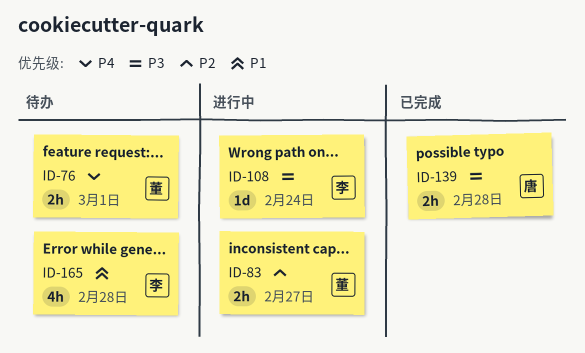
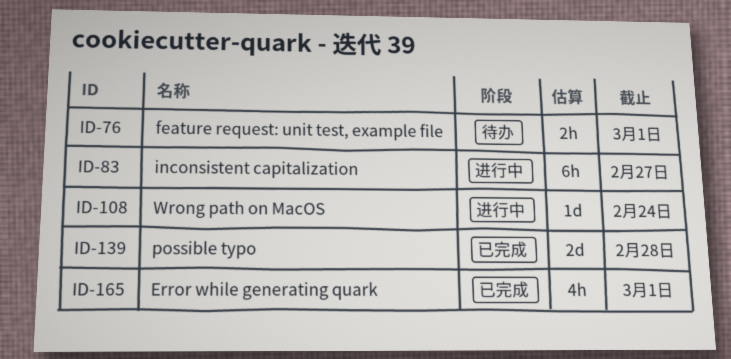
ID-83, estimate: 2h -> 6h
ID-139, estimate: 2h -> 2d
ID-165, status: 待办 -> 已完成
ID-165, due: Feb 28 -> Mar 1

